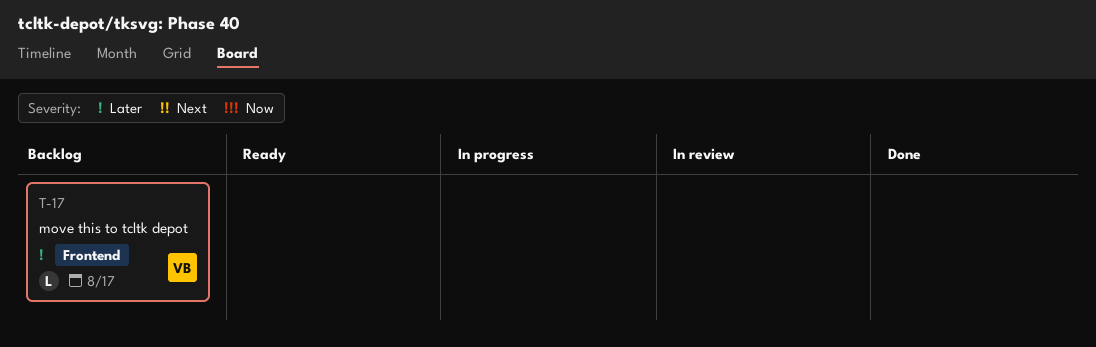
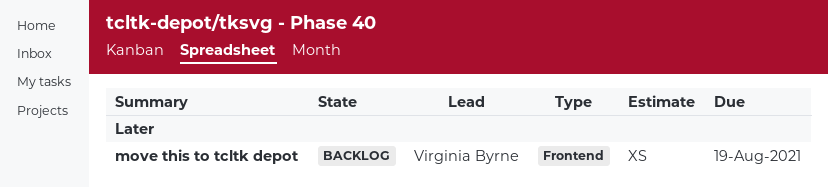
move this to tcltk depot, estimate: L -> XS
move this to tcltk depot, due: Aug 17 -> Aug 19

